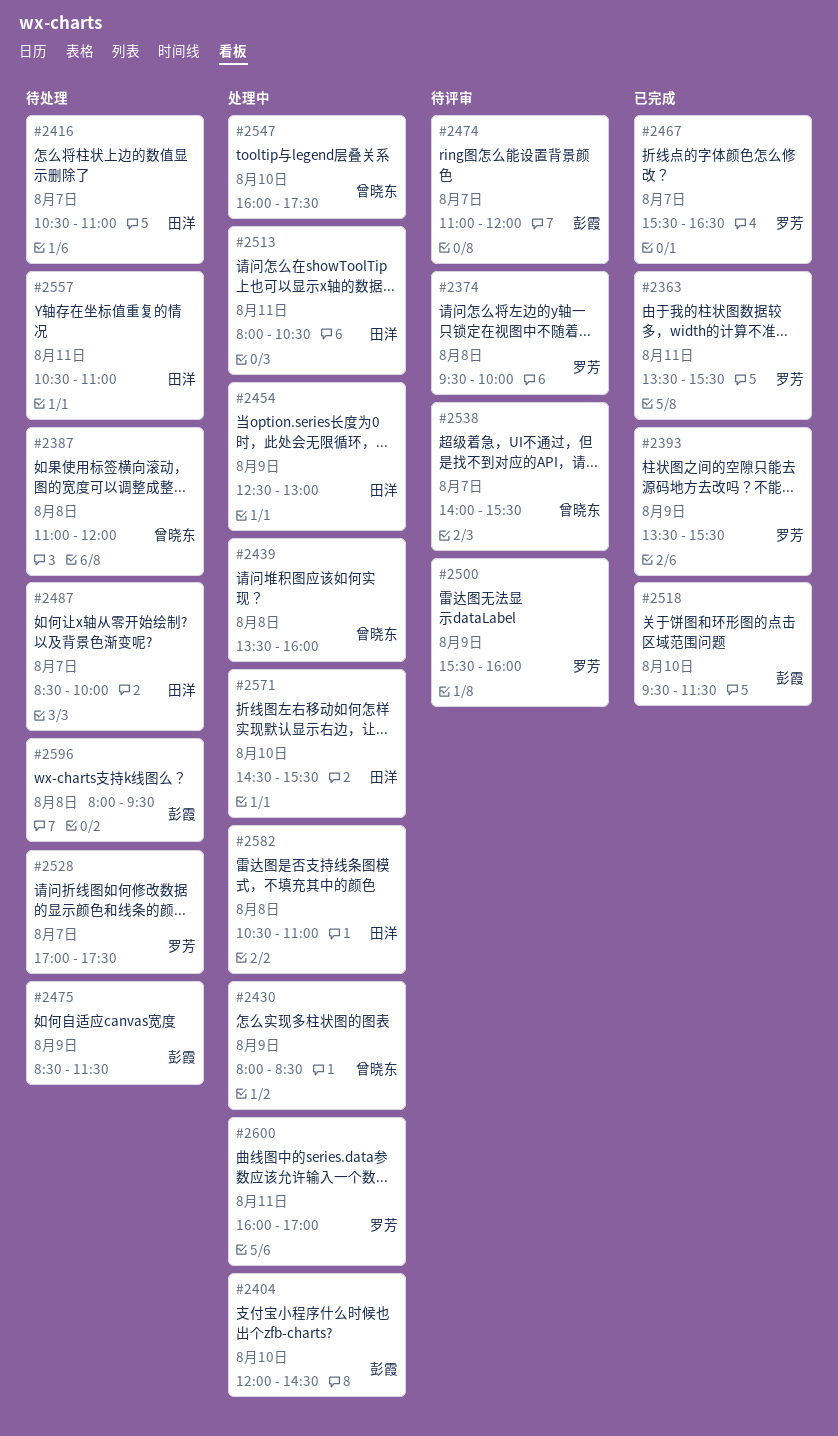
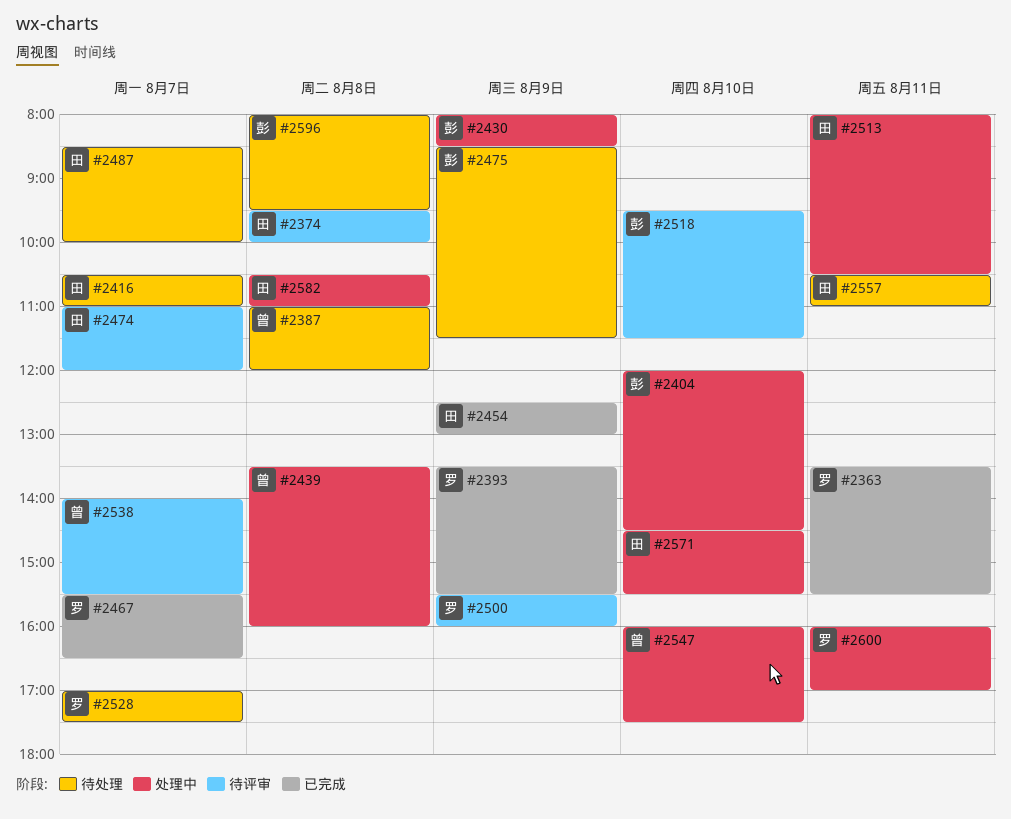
#2374, owner: 罗芳 -> 田洋
#2430, owner: 曾晓东 -> 彭霞
#2454, status: 处理中 -> 已完成
#2474, owner: 彭霞 -> 田洋
#2518, status: 已完成 -> 待评审

